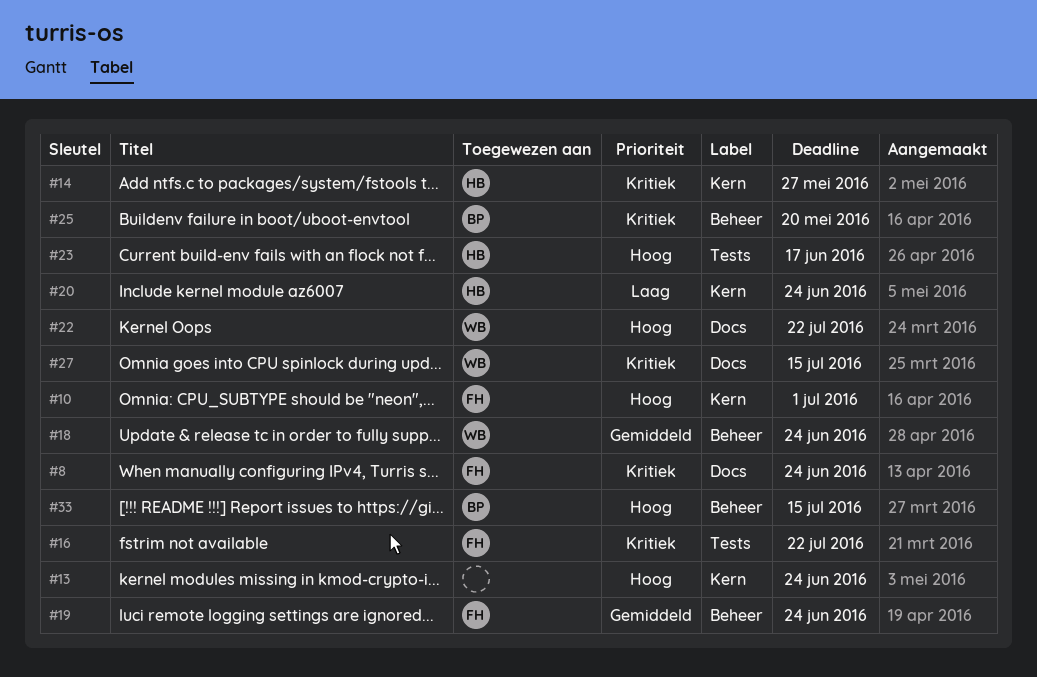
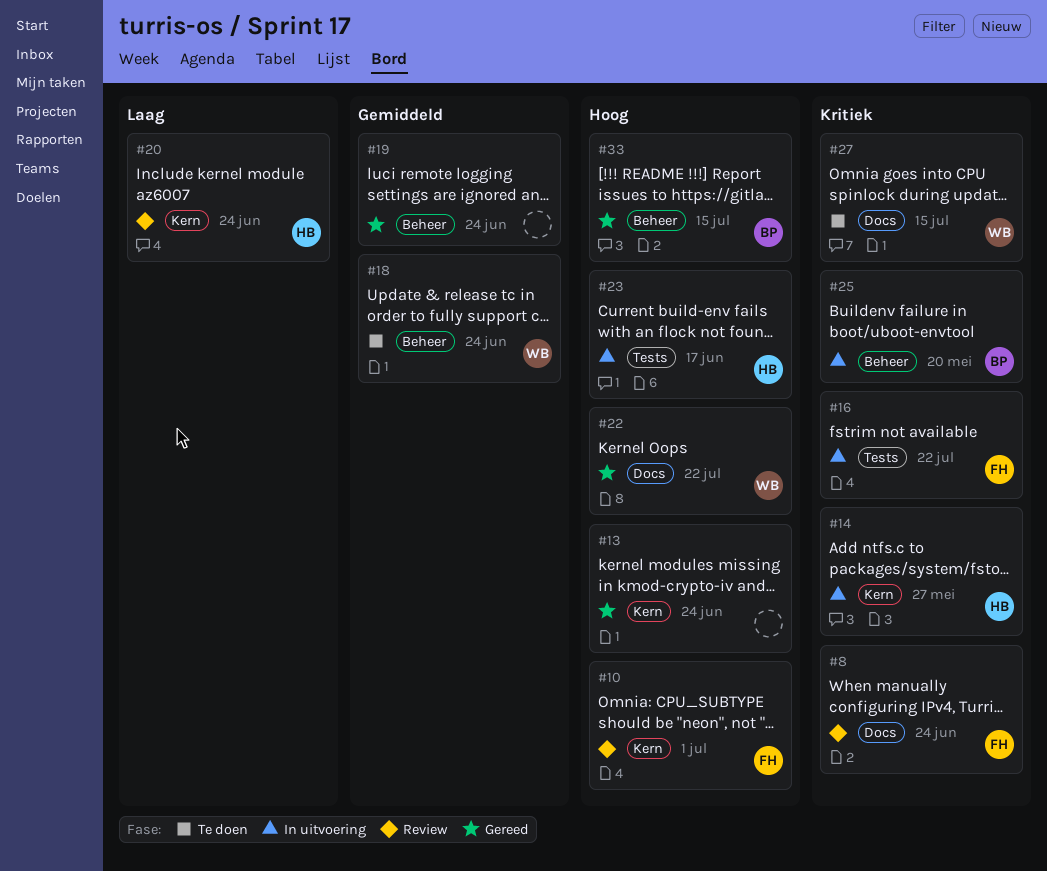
#19, owner: FH -> none

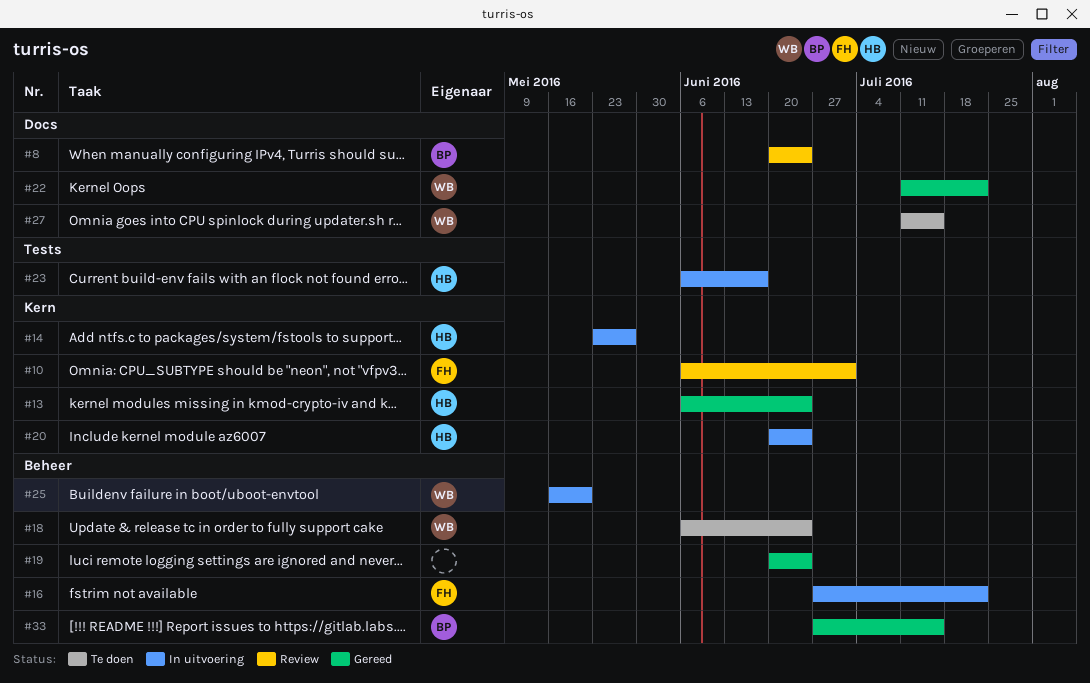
#8, owner: FH -> BP
#13, owner: none -> HB
#16, label: Tests -> Beheer
#20, status: Review -> In uitvoering
#25, owner: BP -> WB

